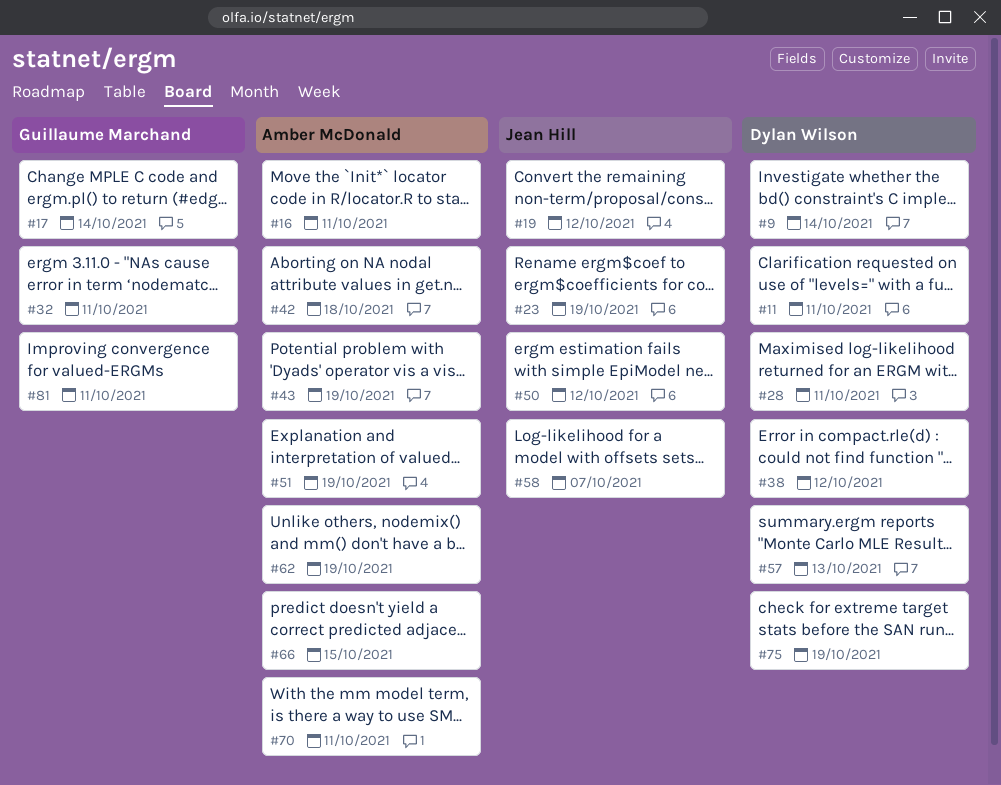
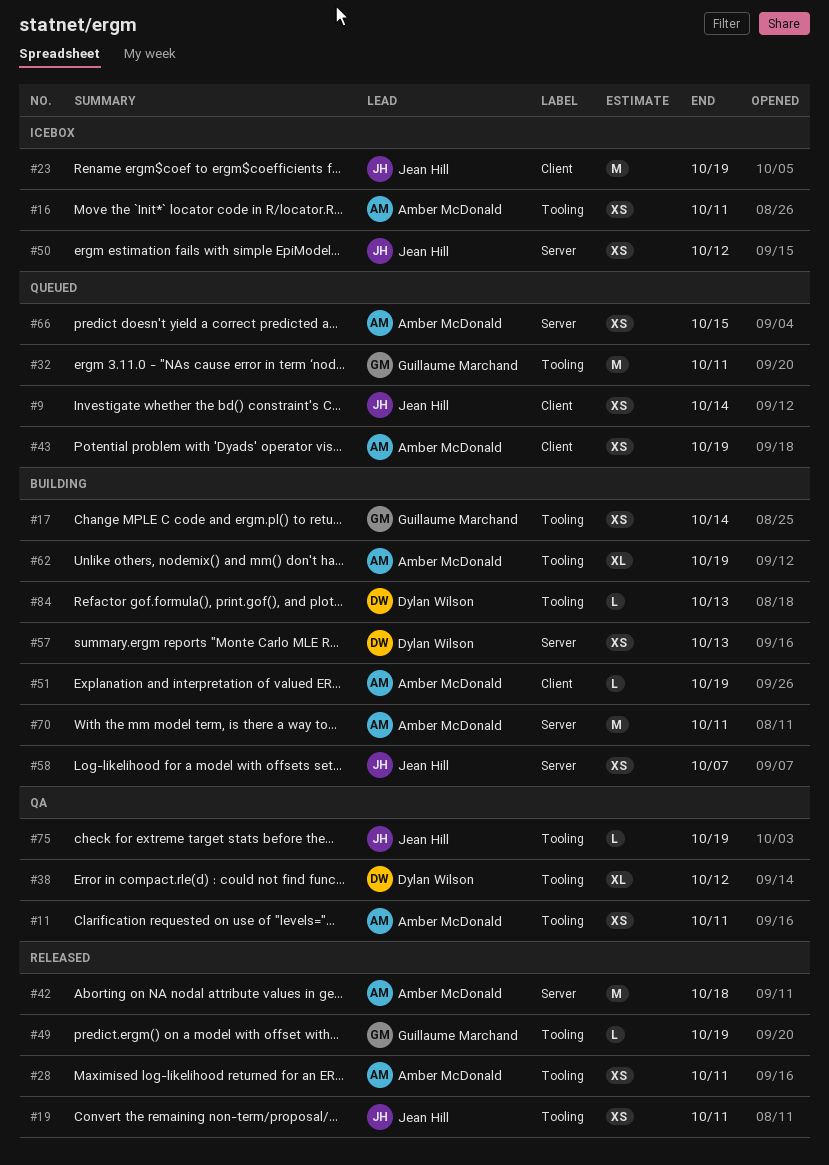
#9, owner: Dylan Wilson -> Jean Hill
#11, owner: Dylan Wilson -> Amber McDonald
#19, due: Oct 12 -> Oct 11
#28, owner: Dylan Wilson -> Amber McDonald
#49: none -> present
#75, owner: Dylan Wilson -> Jean Hill
#81: present -> none
#84: none -> present

